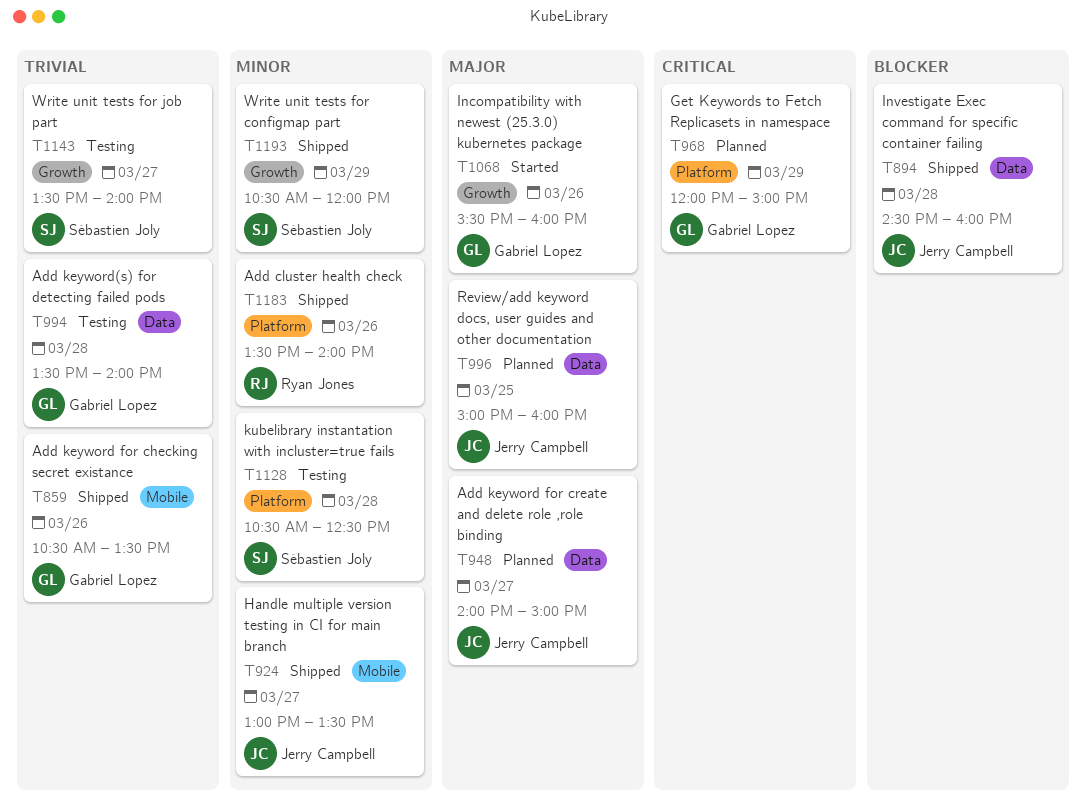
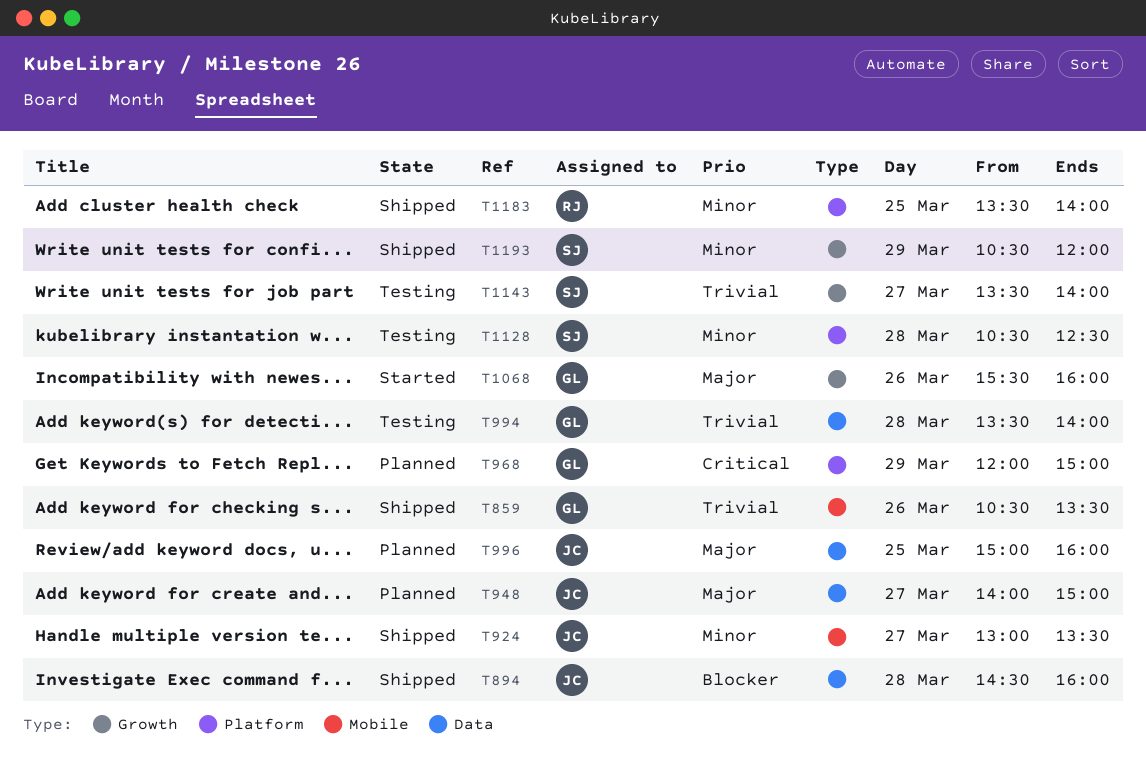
T1183, day: Mar 26 -> Mar 25

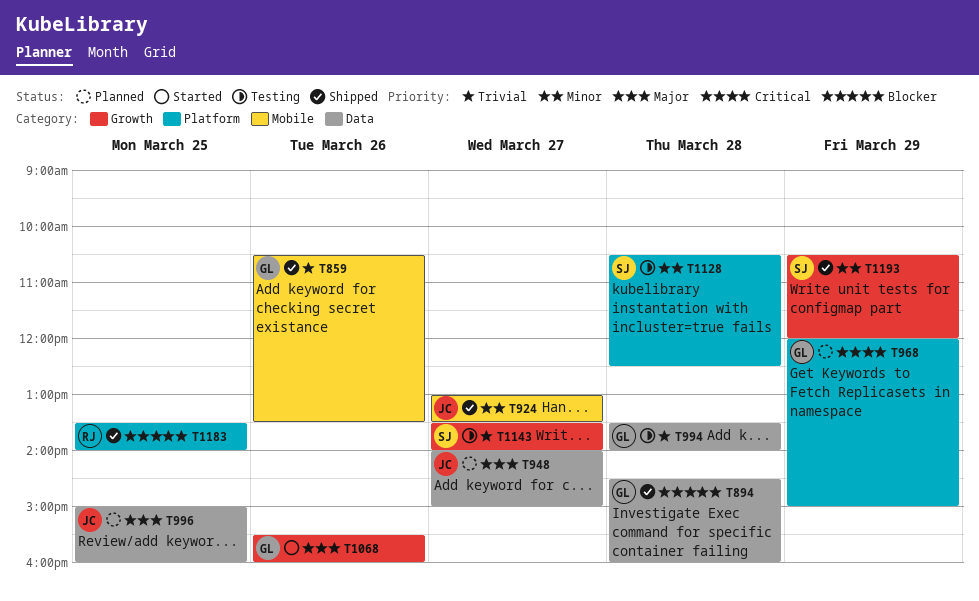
T894, owner: JC -> GL
T1183, priority: Minor -> Blocker

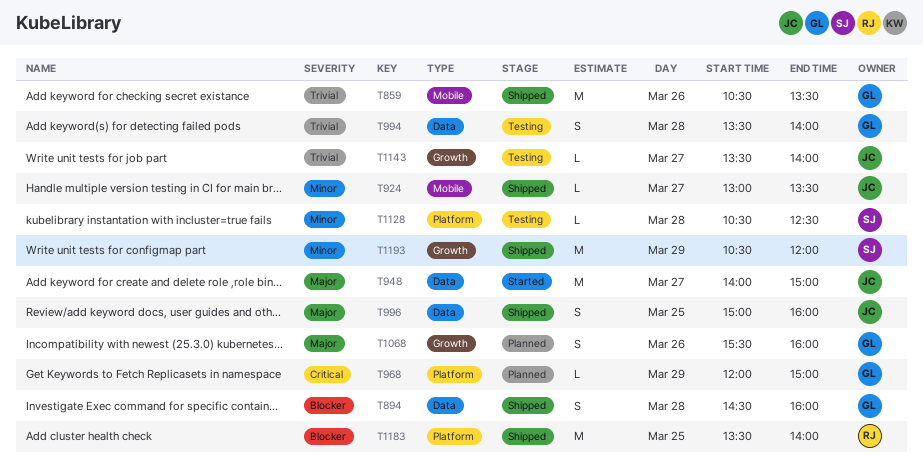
T948, status: Planned -> Started
T996, status: Planned -> Shipped
T1068, status: Started -> Planned
T1143, owner: SJ -> JC

